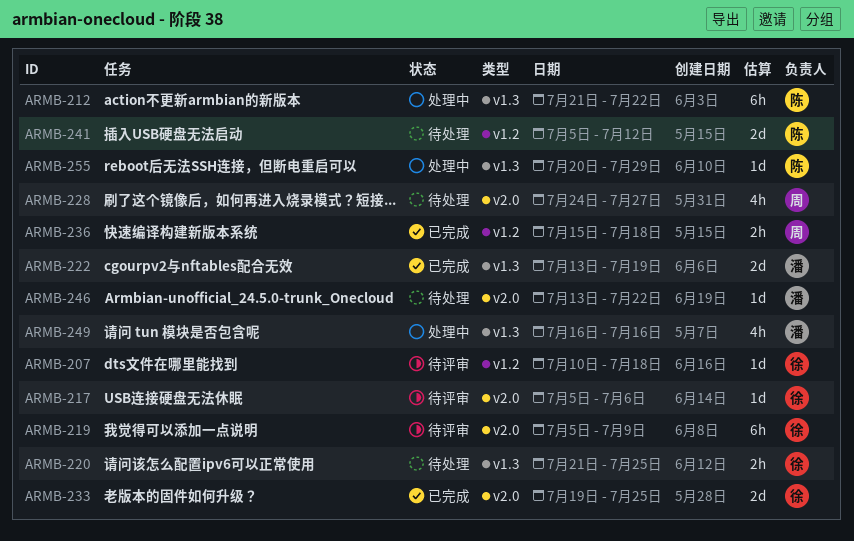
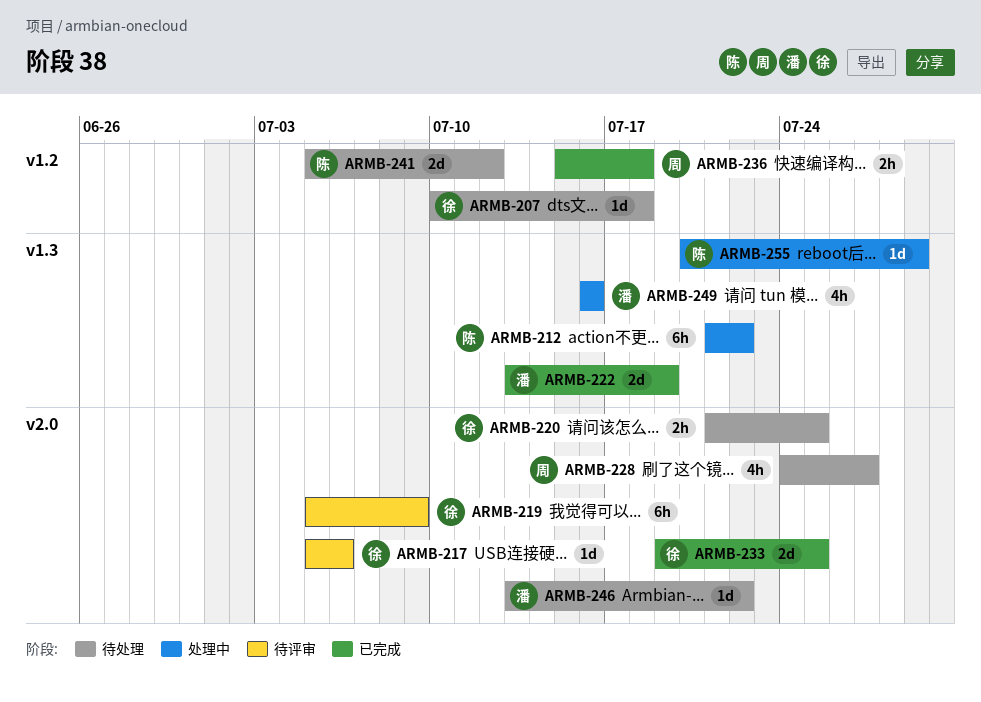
ARMB-207, status: 待评审 -> 待处理
ARMB-220, label: v1.3 -> v2.0

